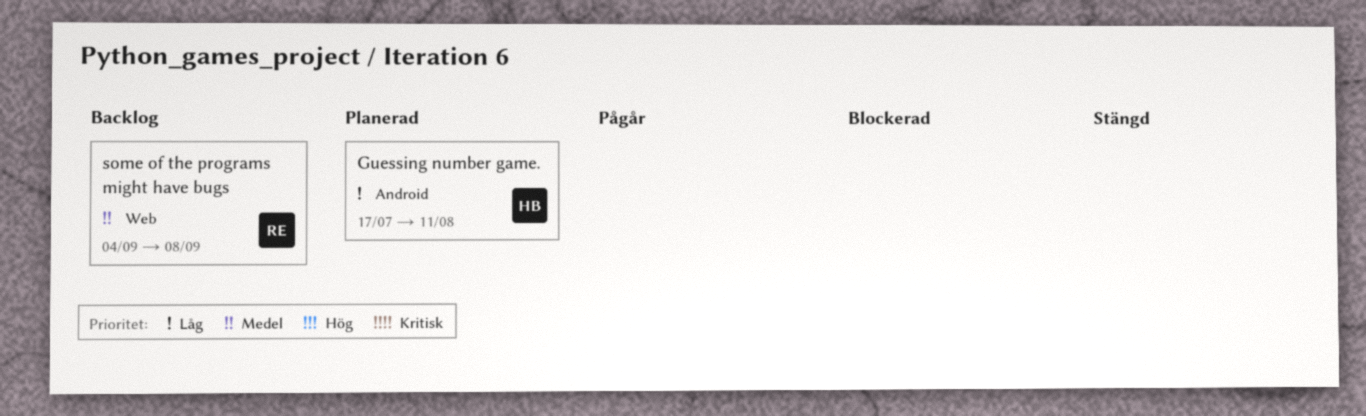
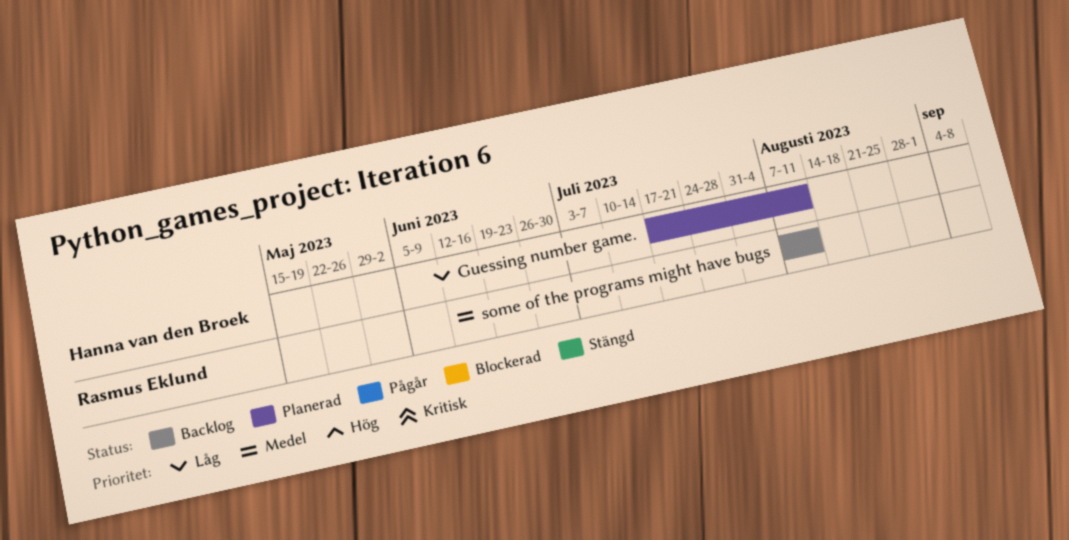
some of the programs might have bugs, start: Sep 4 -> Aug 7
some of the programs might have bugs, due: Sep 8 -> Aug 11

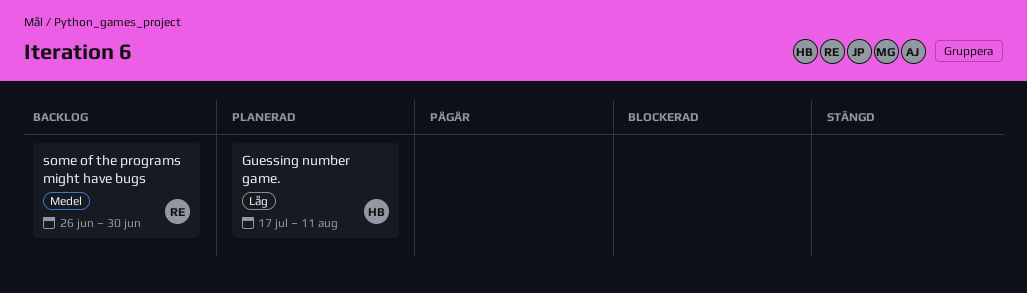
some of the programs might have bugs, start: Aug 7 -> Jun 26
some of the programs might have bugs, due: Aug 11 -> Jun 30

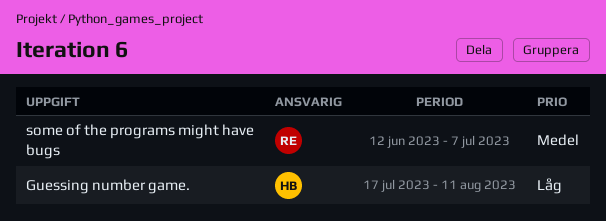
some of the programs might have bugs, start: Jun 26 -> Jun 12
some of the programs might have bugs, due: Jun 30 -> Jul 7

